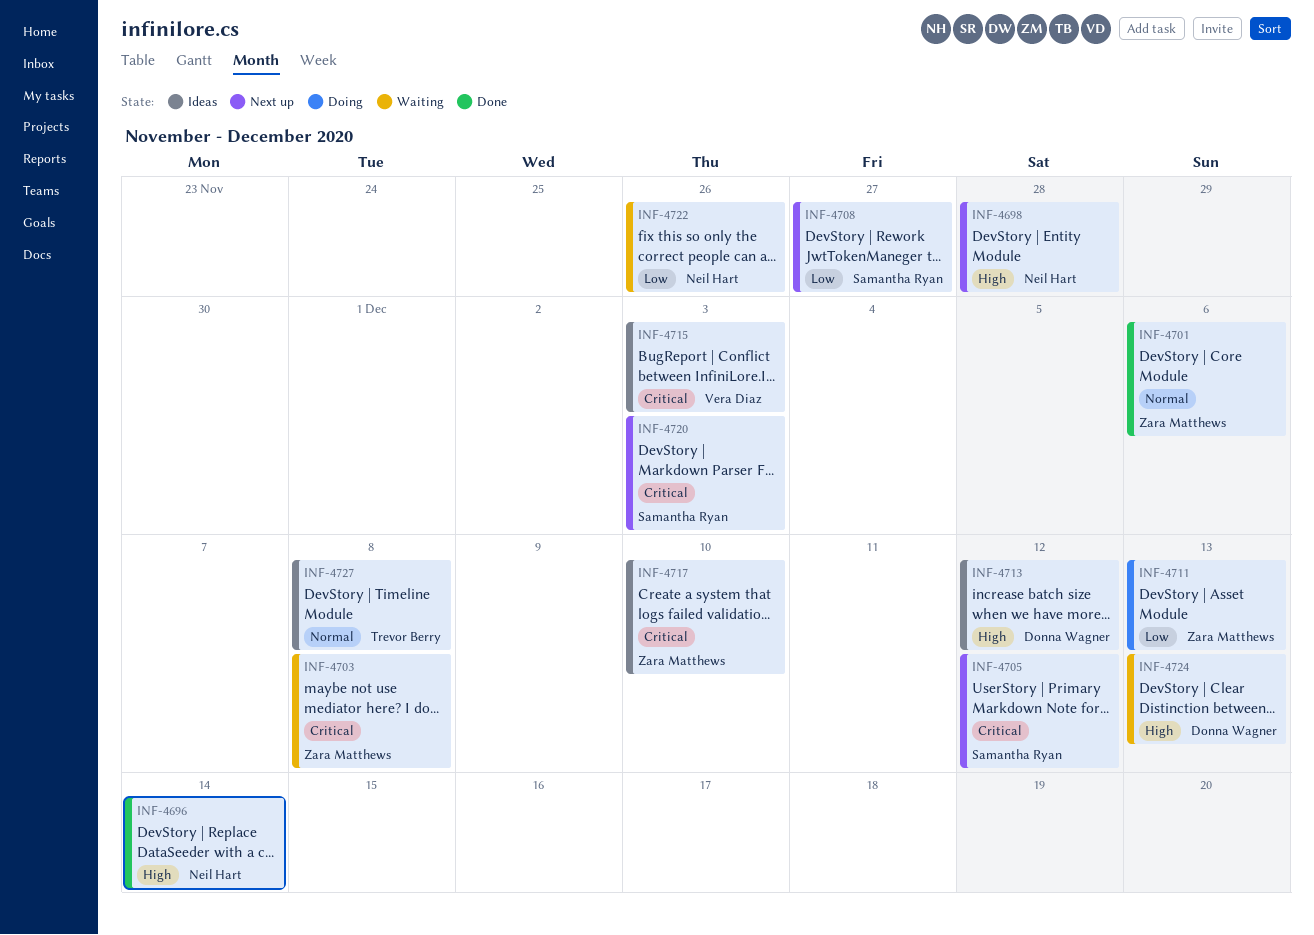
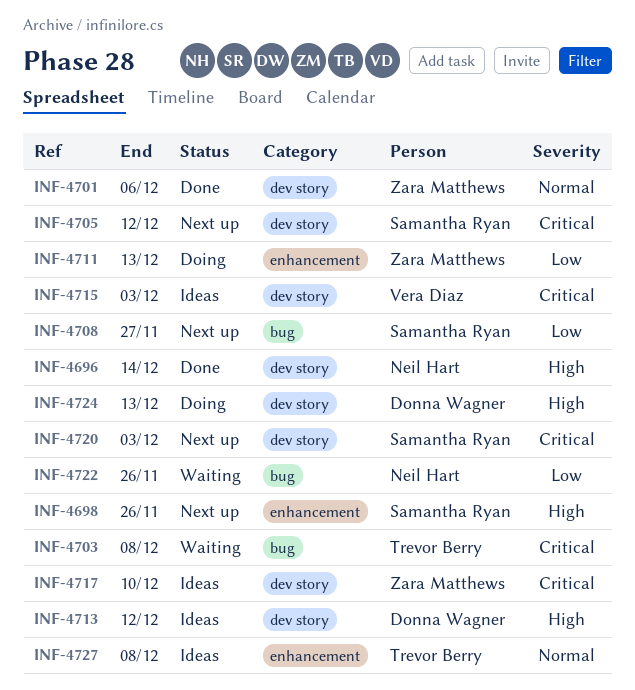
INF-4698, owner: Neil Hart -> Samantha Ryan
INF-4698, due: Nov 28 -> Nov 26
INF-4703, owner: Zara Matthews -> Trevor Berry
INF-4724, status: Waiting -> Doing

